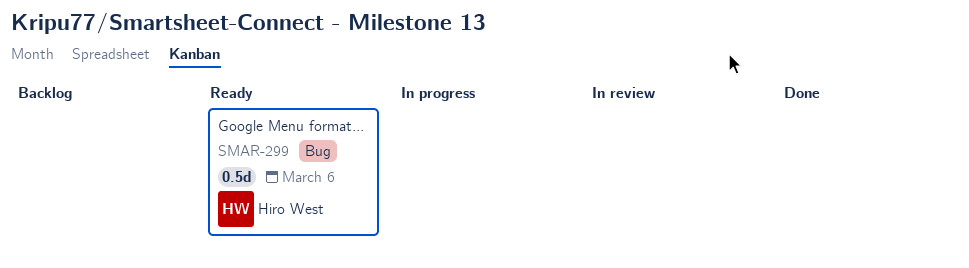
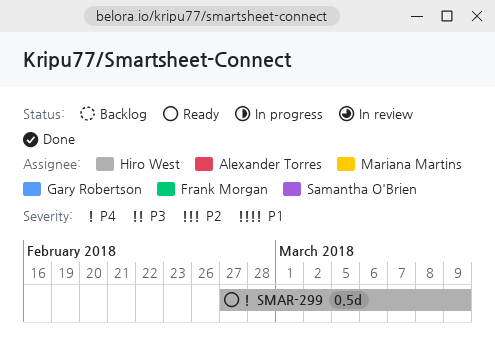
SMAR-299, due: Mar 6 -> Mar 9

